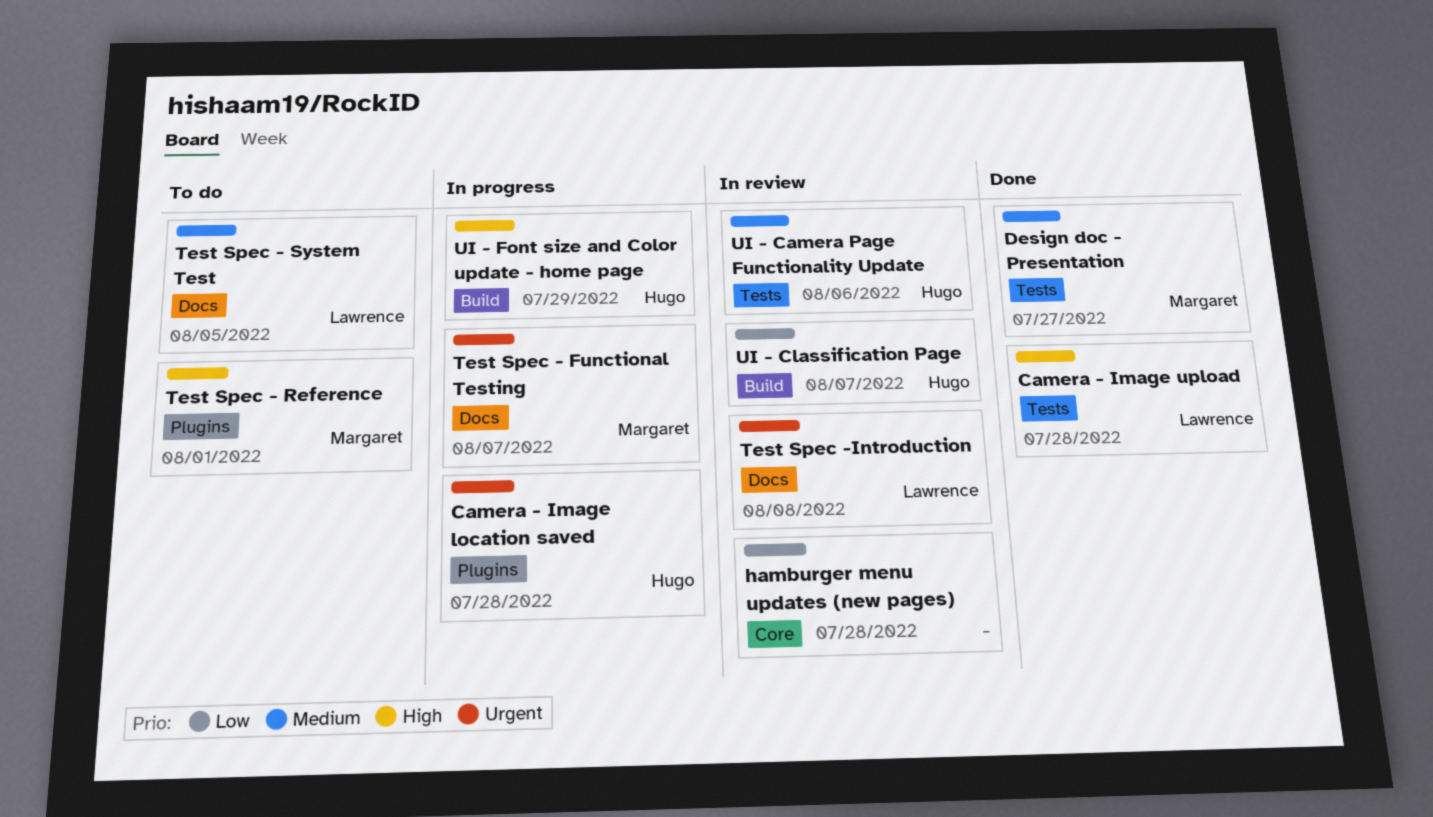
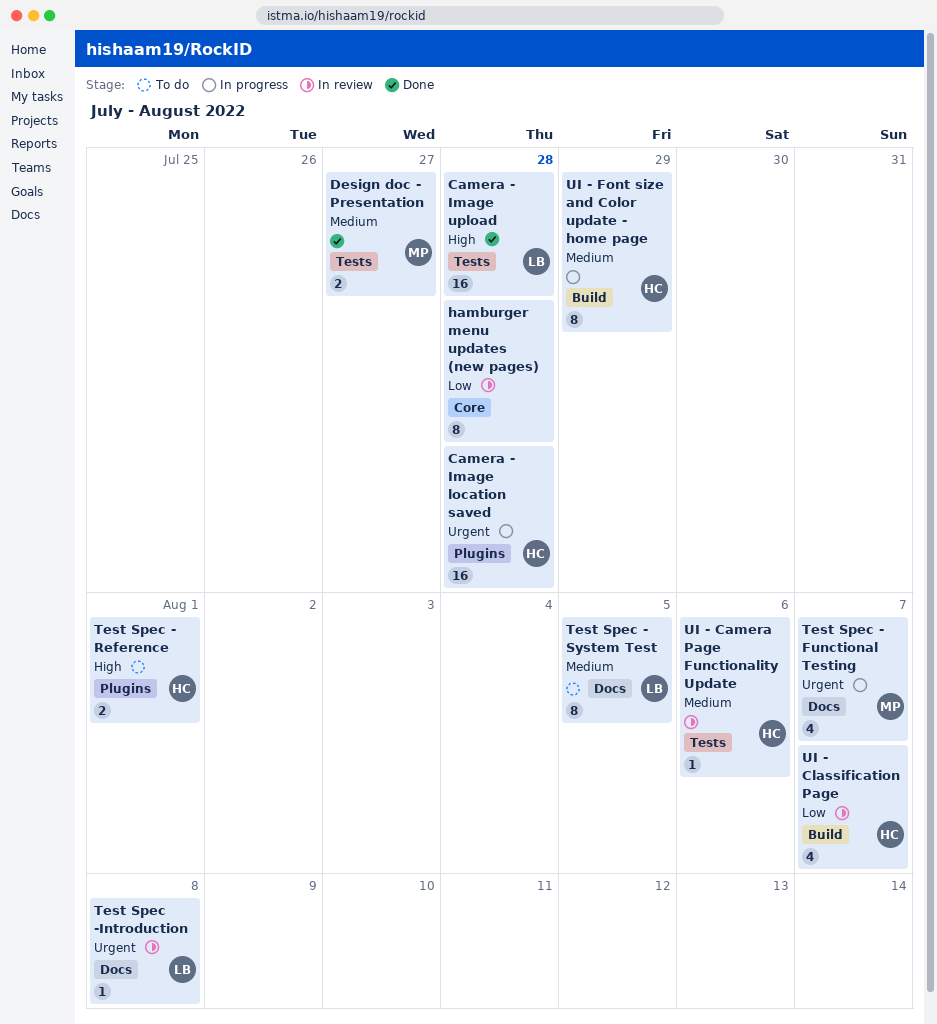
Test Spec - Reference, owner: Margaret -> Hugo
UI - Font size and Color update - home page, priority: High -> Medium

